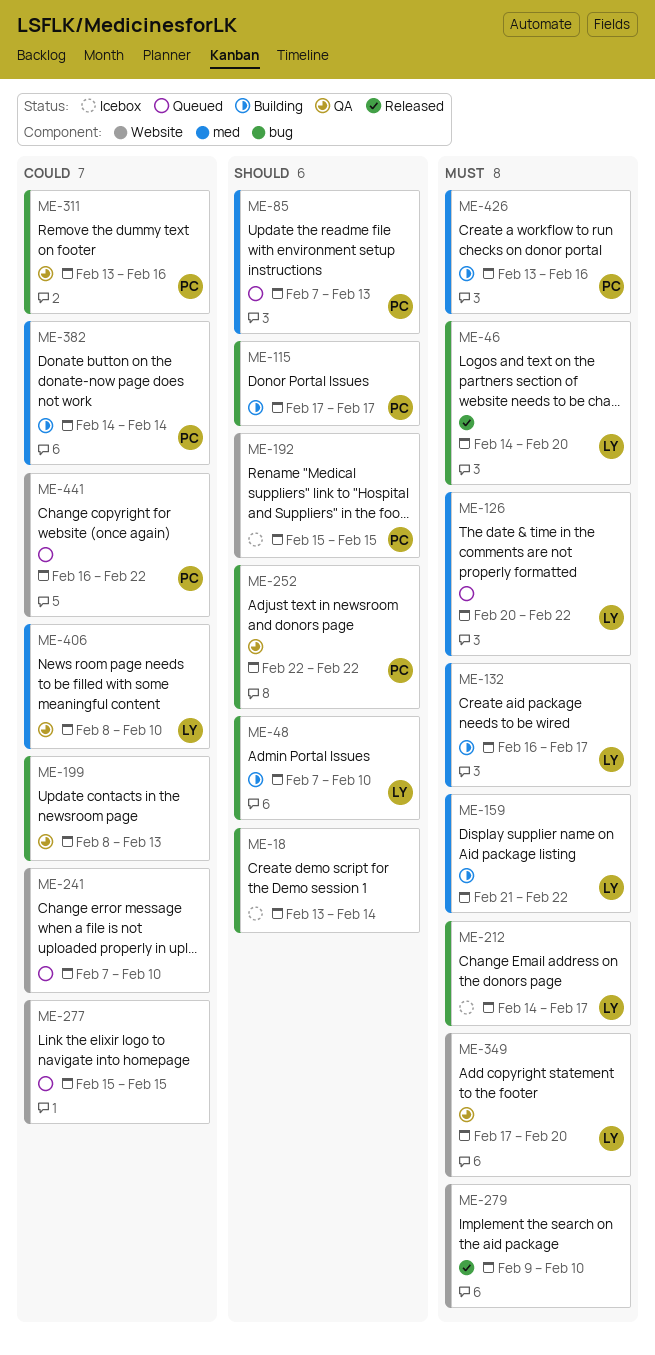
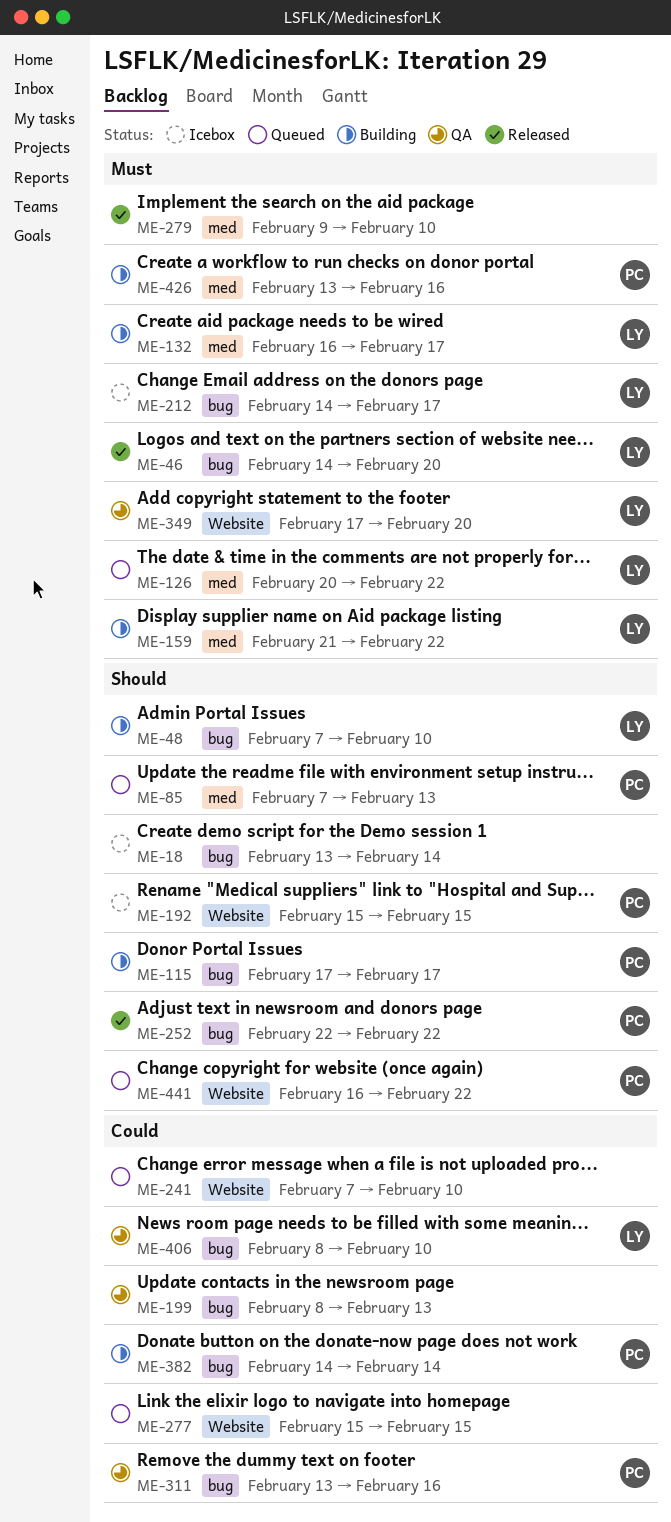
ME-252, status: QA -> Released
ME-279, label: Website -> med
ME-382, label: med -> bug
ME-406, label: med -> bug
ME-441, priority: Could -> Should

